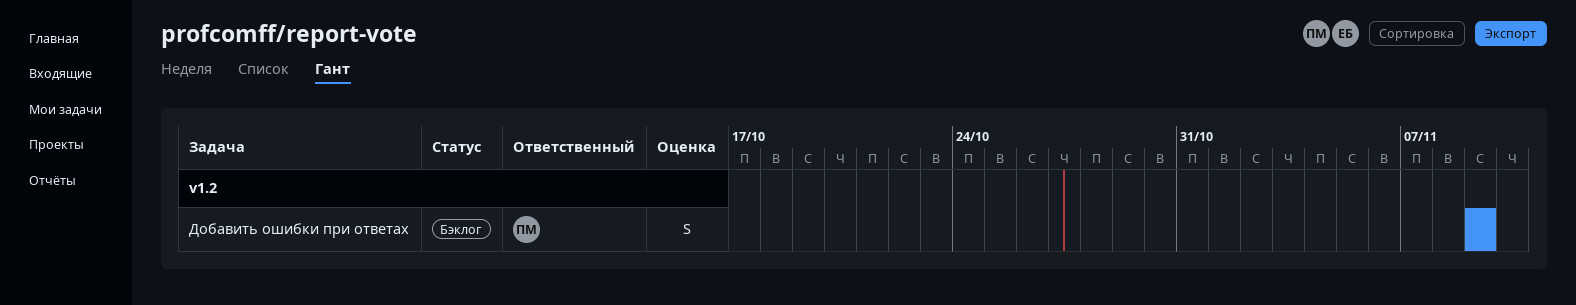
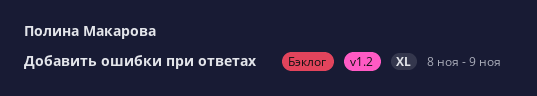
Добавить ошибки при ответах, estimate: S -> XL
Добавить ошибки при ответах, start: Nov 9 -> Nov 8

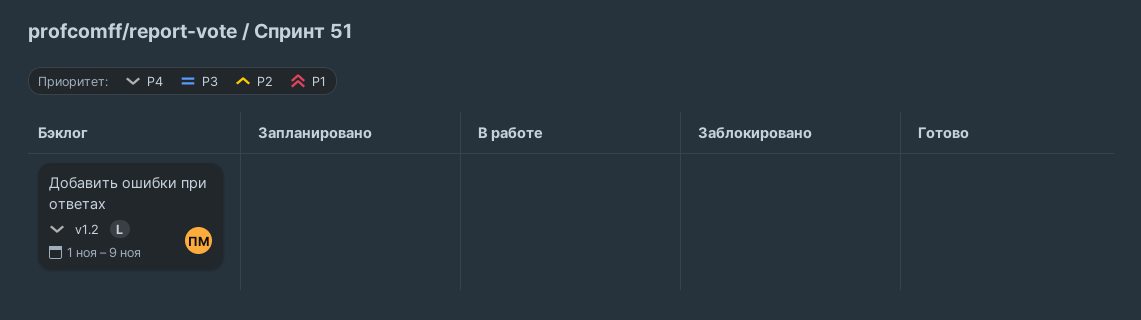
Добавить ошибки при ответах, estimate: XL -> L
Добавить ошибки при ответах, start: Nov 8 -> Nov 1

